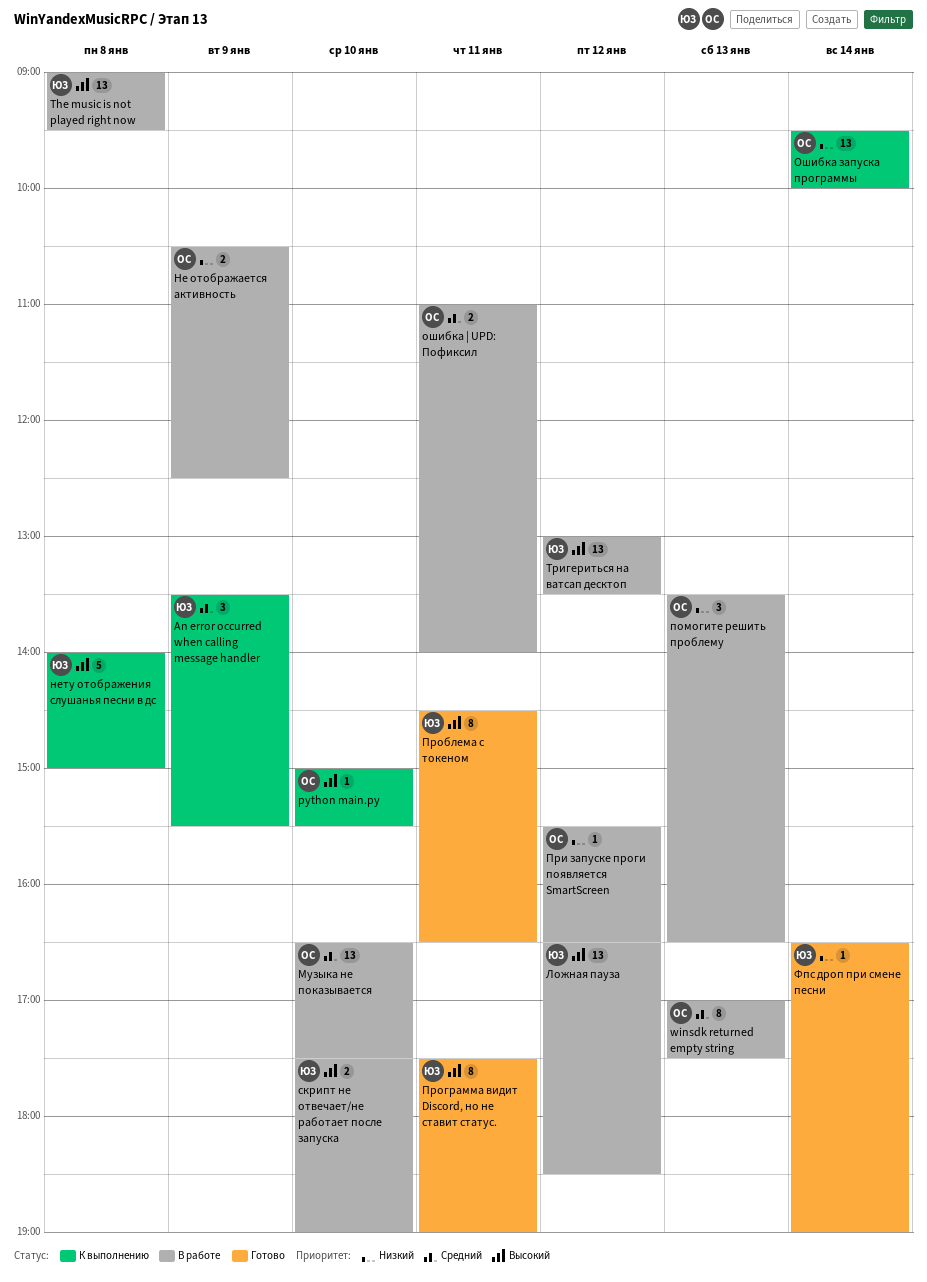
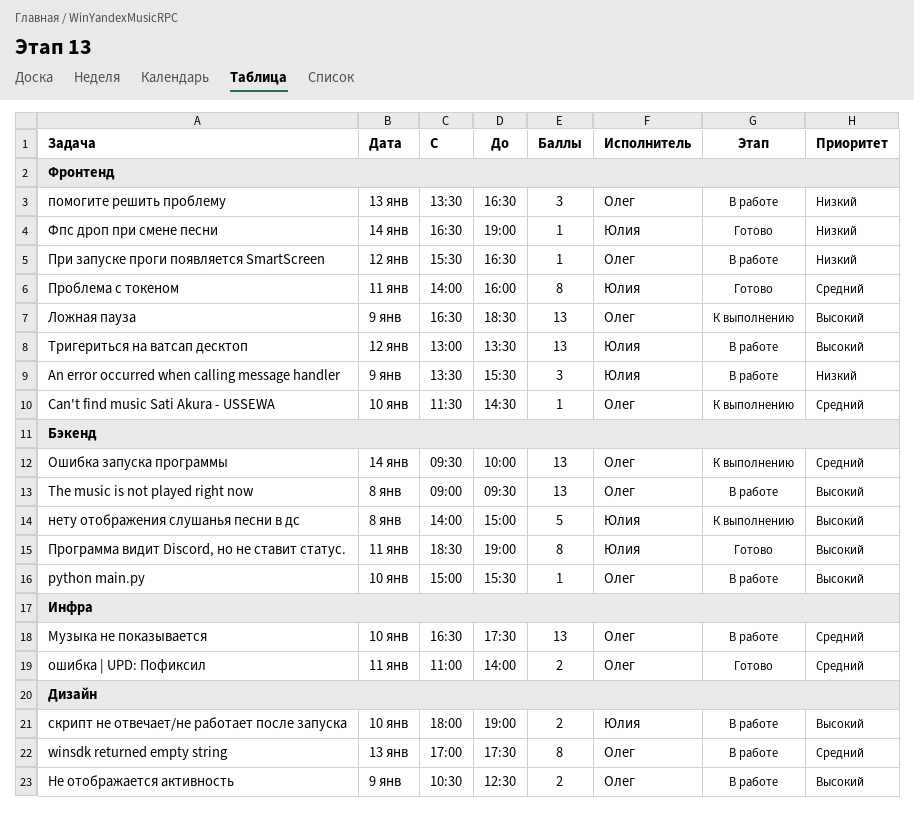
An error occurred when calling message handler, status: К выполнению -> В работе
An error occurred when calling message handler, priority: Средний -> Низкий
Can't find music Sati Akura - USSEWA: none -> present
python main.py, status: К выполнению -> В работе
The music is not played right now, owner: Юлия -> Олег
Ложная пауза, status: В работе -> К выполнению
Ложная пауза, owner: Юлия -> Олег
Ложная пауза, day: Jan 12 -> Jan 9
Не отображается активность, priority: Низкий -> Высокий
ошибка | UPD: Пофиксил, status: В работе -> Готово
Ошибка запуска программы, priority: Низкий -> Средний
Проблема с токеном, priority: Высокий -> Средний
Проблема с токеном, begins: 14:30 -> 14:00
Проблема с токеном, ends: 16:30 -> 16:00
Программа видит Discord, но не ставит статус., begins: 17:30 -> 18:30
скрипт не отвечает/не работает после запуска, begins: 17:30 -> 18:00

